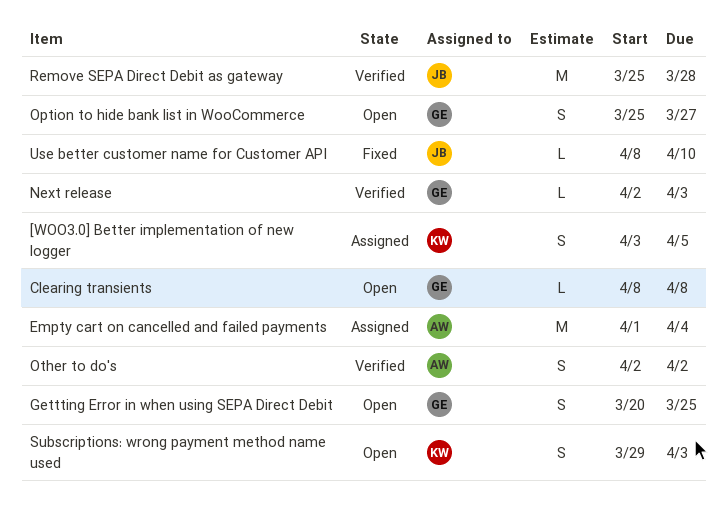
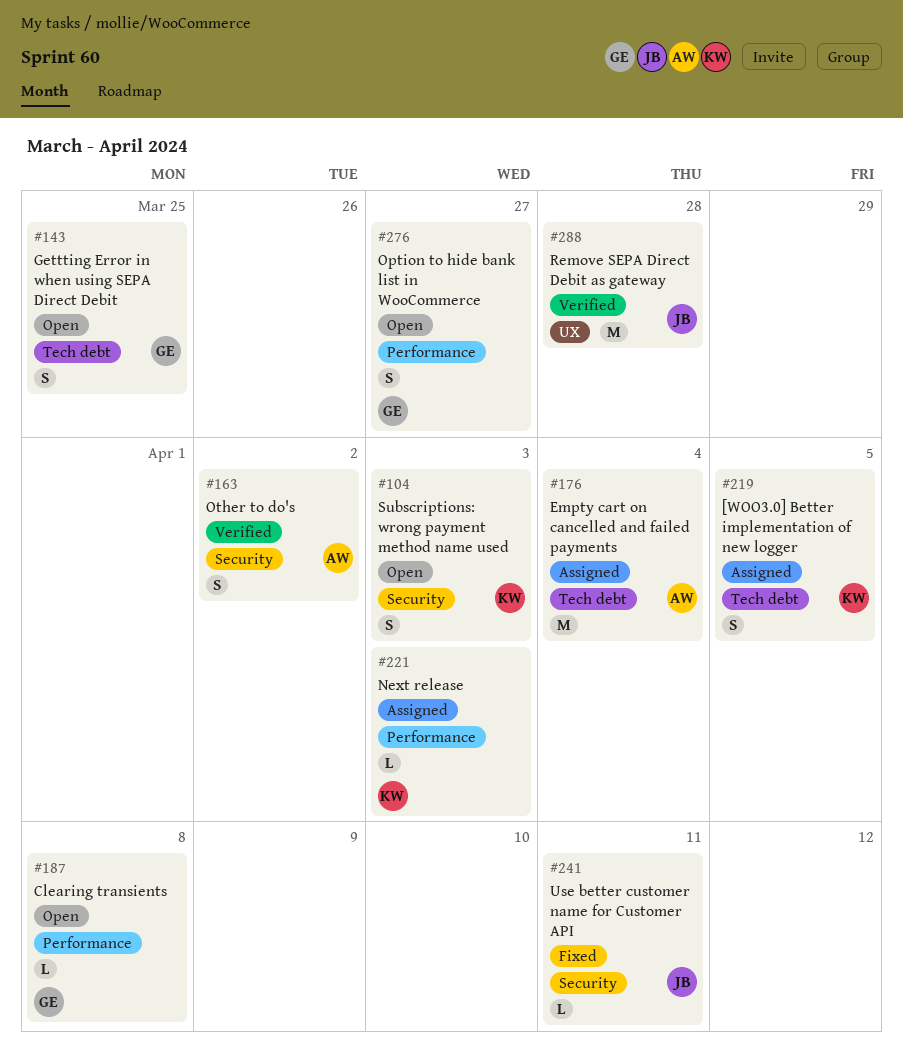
Next release, status: Verified -> Assigned
Next release, owner: GE -> KW
Use better customer name for Customer API, due: Apr 10 -> Apr 11

